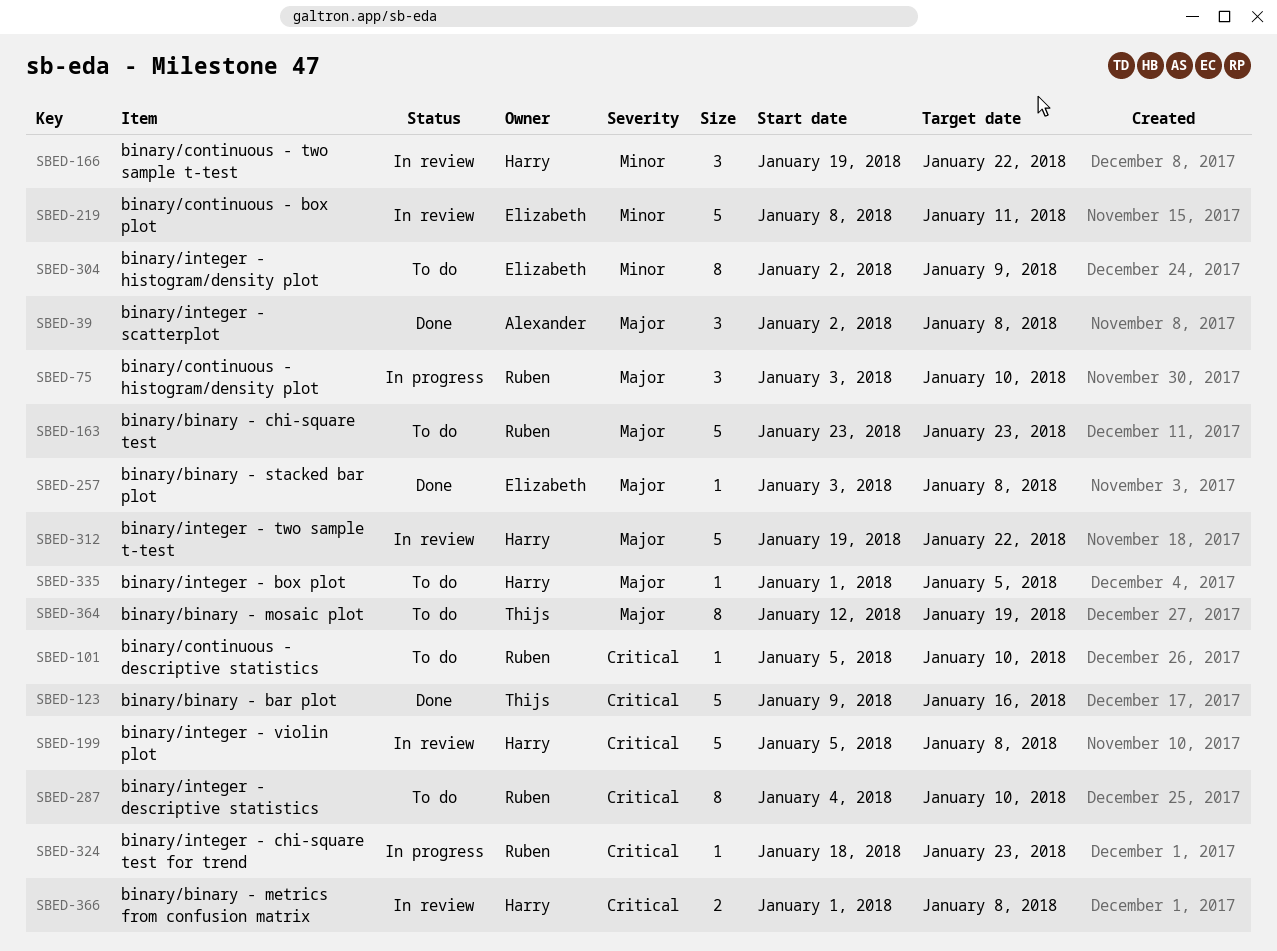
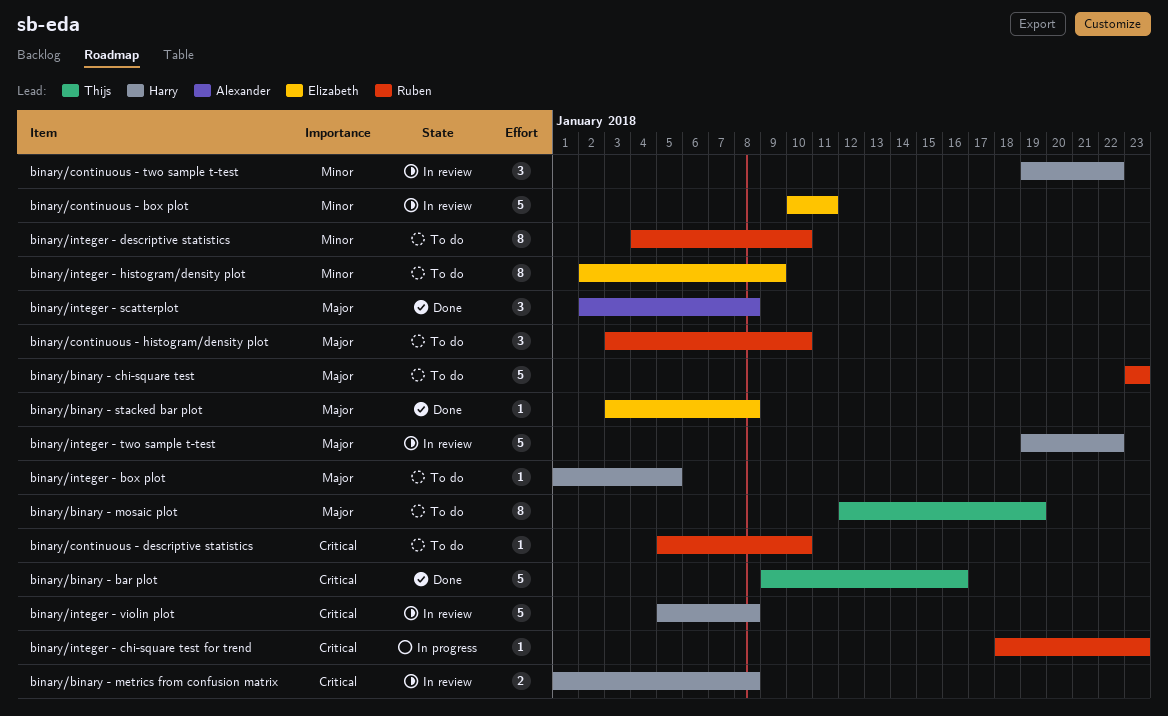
binary/continuous - box plot, start: Jan 8 -> Jan 10
binary/continuous - histogram/density plot, status: In progress -> To do
binary/integer - descriptive statistics, priority: Critical -> Minor

